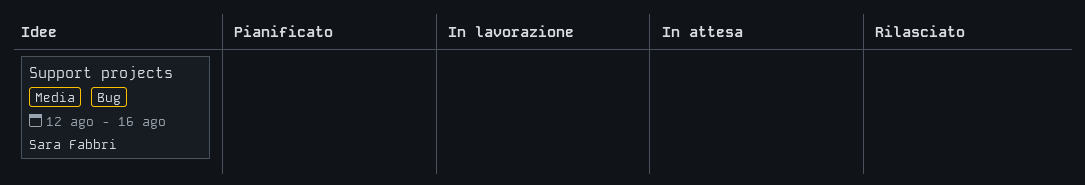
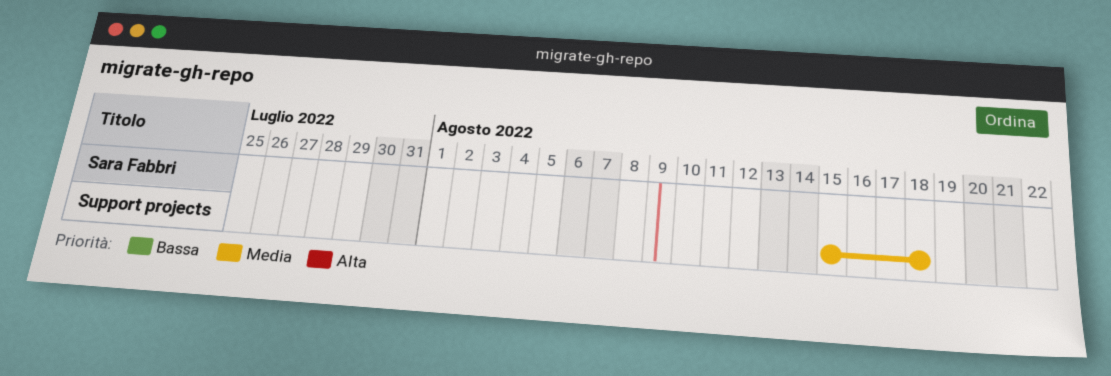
Support projects, start: Aug 12 -> Aug 15
Support projects, due: Aug 16 -> Aug 18

